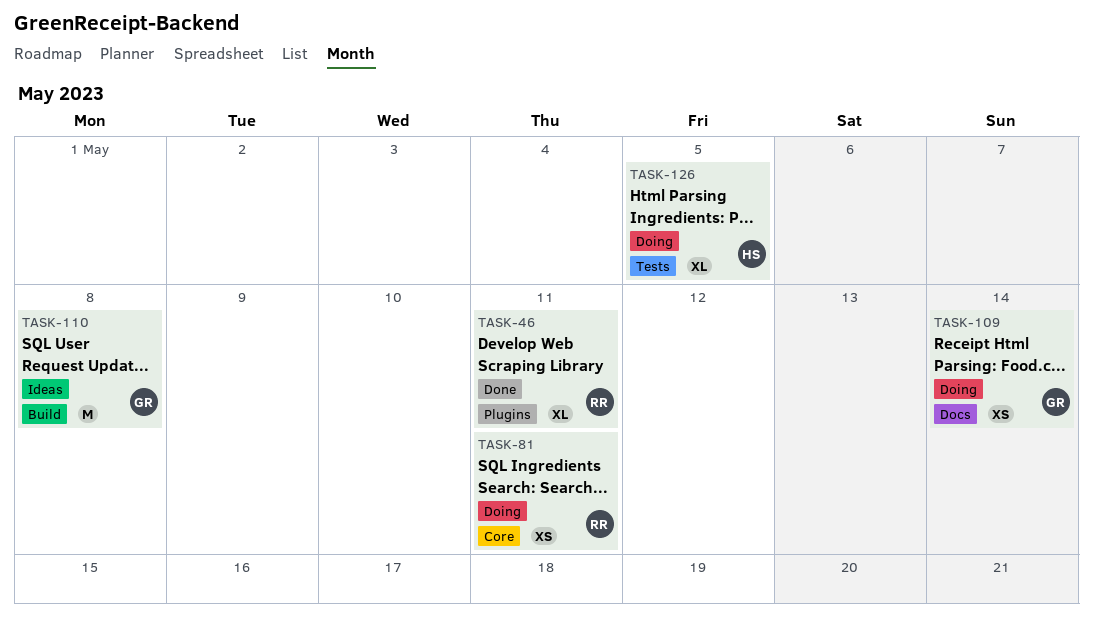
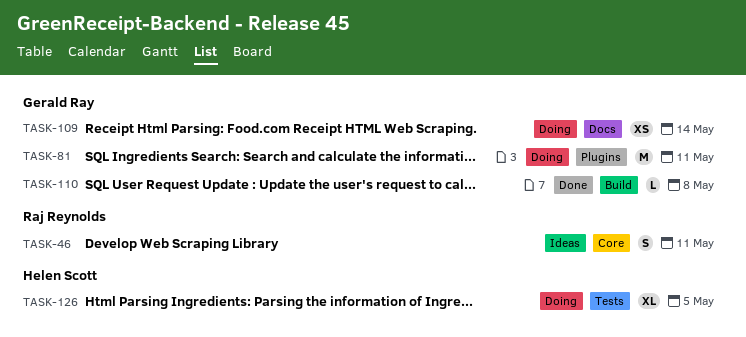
TASK-46, status: Done -> Ideas
TASK-46, label: Plugins -> Core
TASK-46, estimate: XL -> S
TASK-81, owner: Raj Reynolds -> Gerald Ray
TASK-81, label: Core -> Plugins
TASK-81, estimate: XS -> M
TASK-110, status: Ideas -> Done
TASK-110, estimate: M -> L

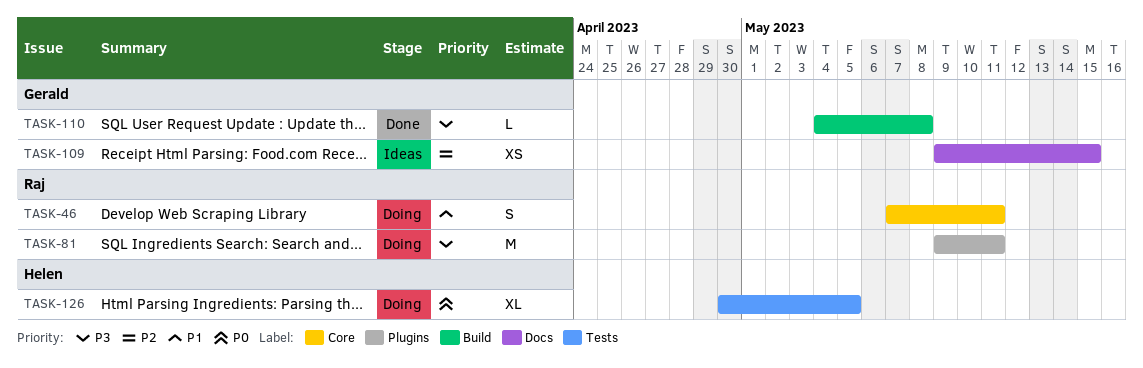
TASK-46, status: Ideas -> Doing
TASK-81, owner: Gerald Ray -> Raj Reynolds
TASK-109, status: Doing -> Ideas
TASK-109, due: May 14 -> May 15

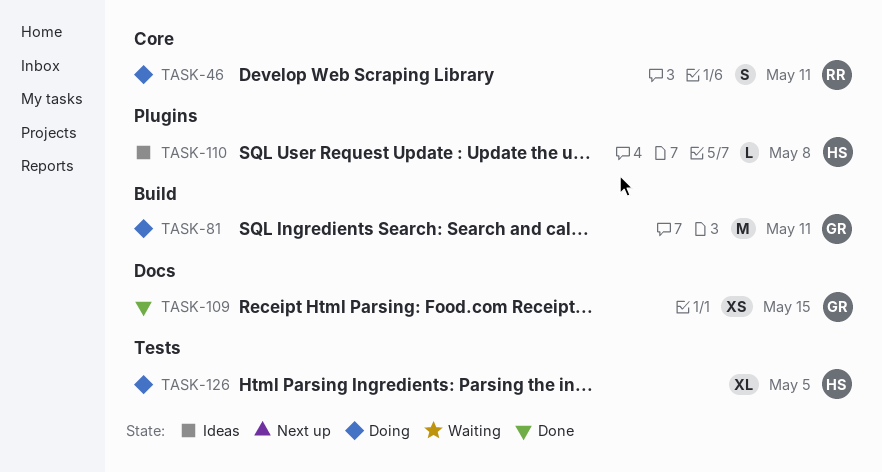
TASK-81, owner: Raj -> Gerald
TASK-81, label: Plugins -> Build
TASK-109, status: Ideas -> Done
TASK-110, status: Done -> Ideas
TASK-110, owner: Gerald -> Helen
TASK-110, label: Build -> Plugins

